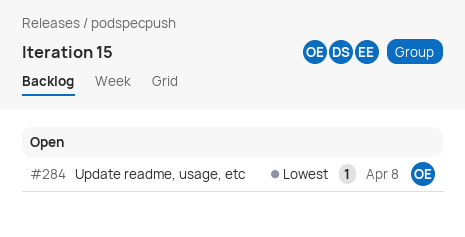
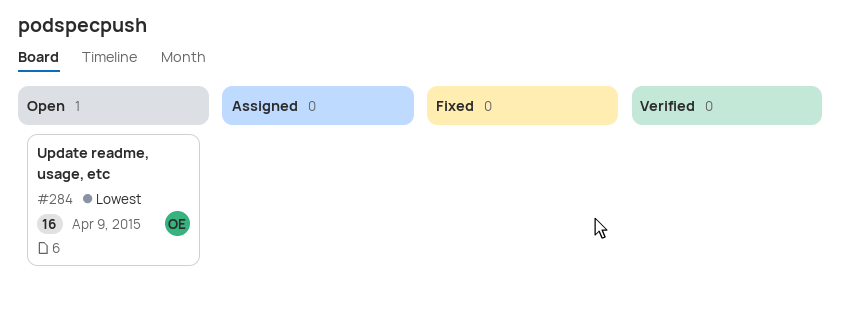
#284, estimate: 1 -> 16
#284, due: Apr 8 -> Apr 9

